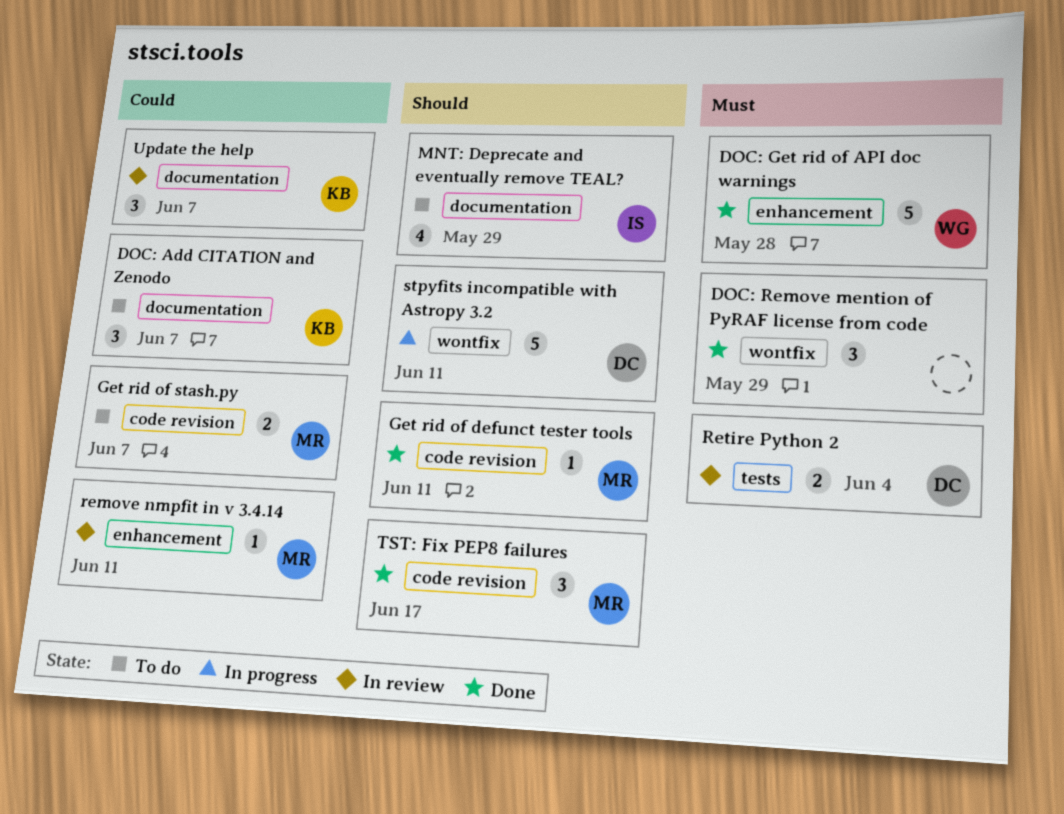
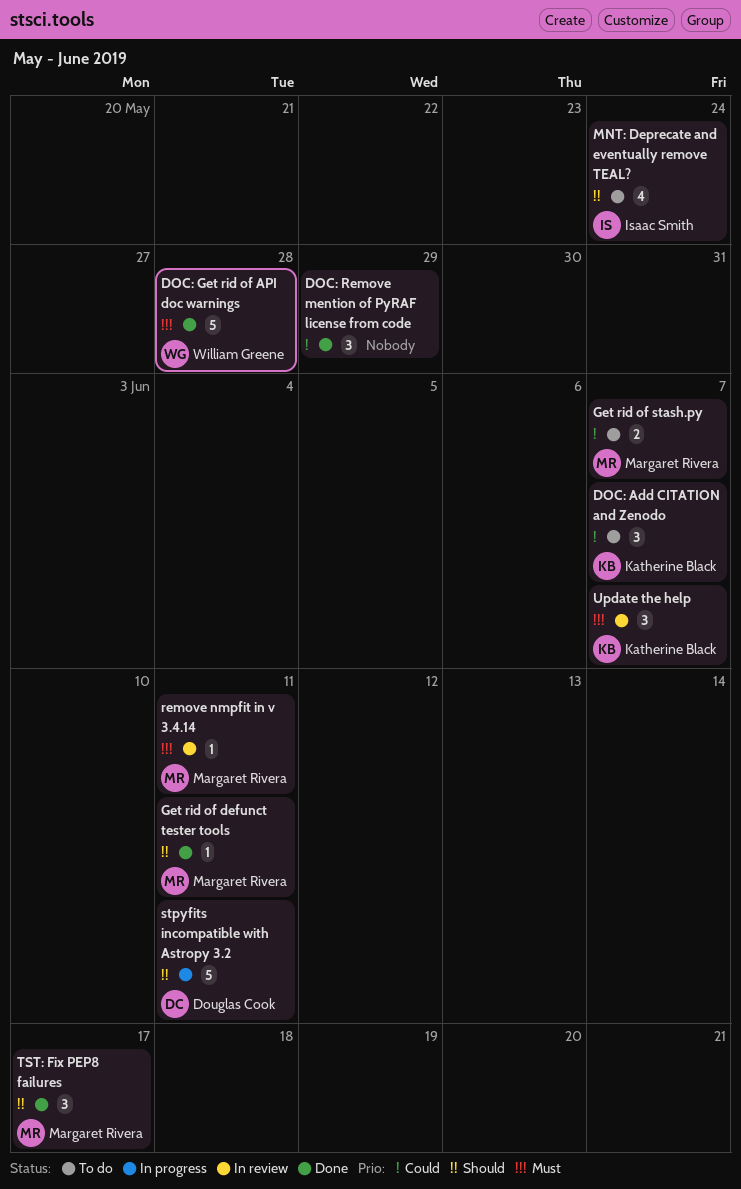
DOC: Remove mention of PyRAF license from code, priority: Must -> Could
MNT: Deprecate and eventually remove TEAL?, due: May 29 -> May 24
remove nmpfit in v 3.4.14, priority: Could -> Must
Retire Python 2: present -> none
Update the help, priority: Could -> Must

